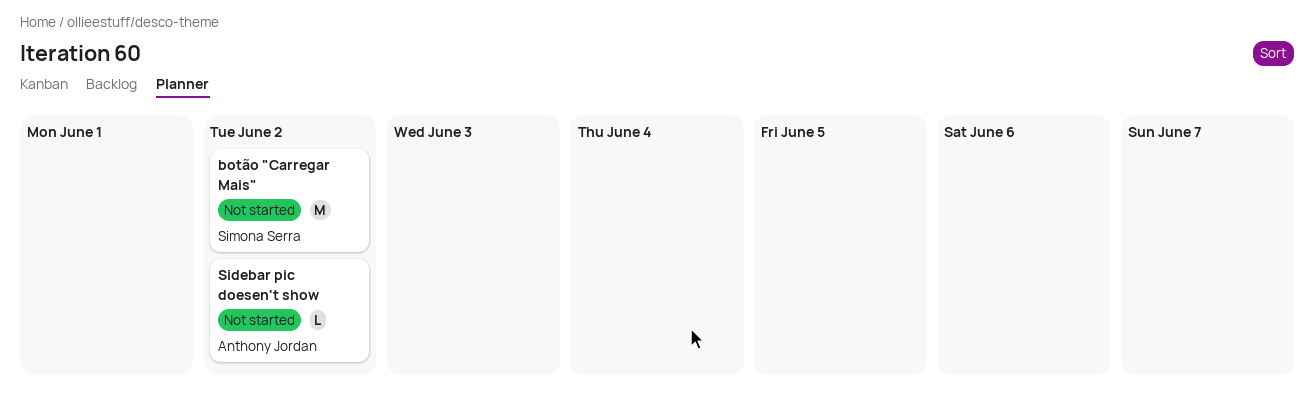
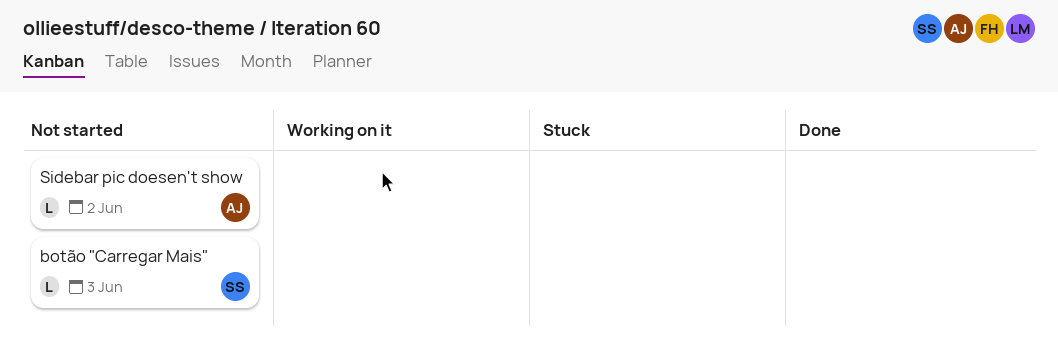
botão "Carregar Mais", estimate: M -> L
botão "Carregar Mais", due: Jun 2 -> Jun 3

